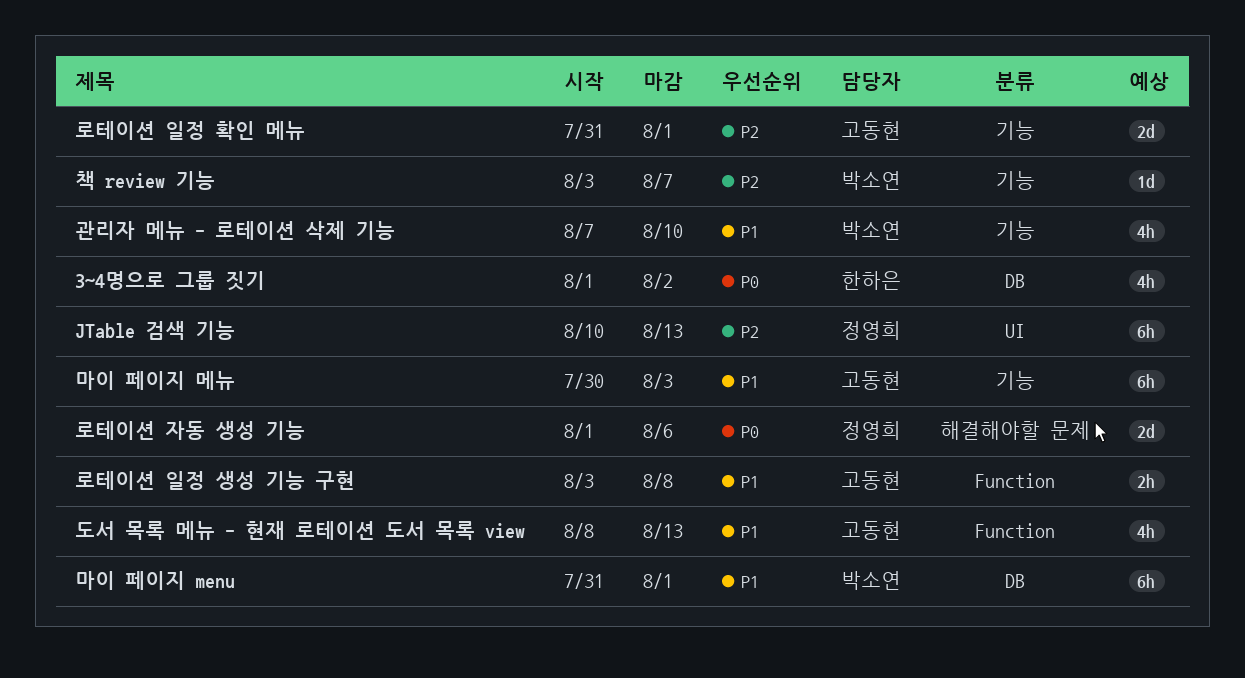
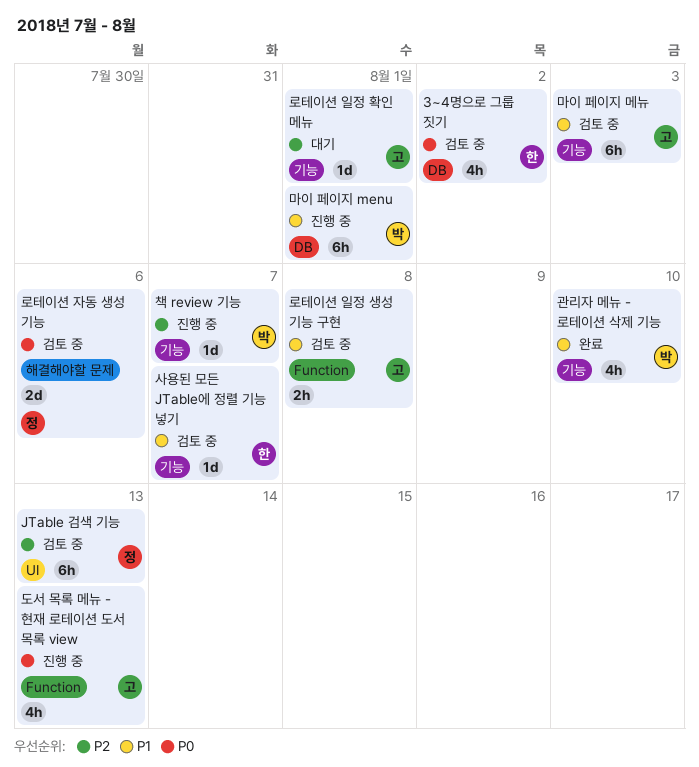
도서 목록 메뉴 - 현재 로테이션 도서 목록 view, priority: P1 -> P0
로테이션 일정 확인 메뉴, estimate: 2d -> 1d
사용된 모든 JTable에 정렬 기능 넣기: none -> present

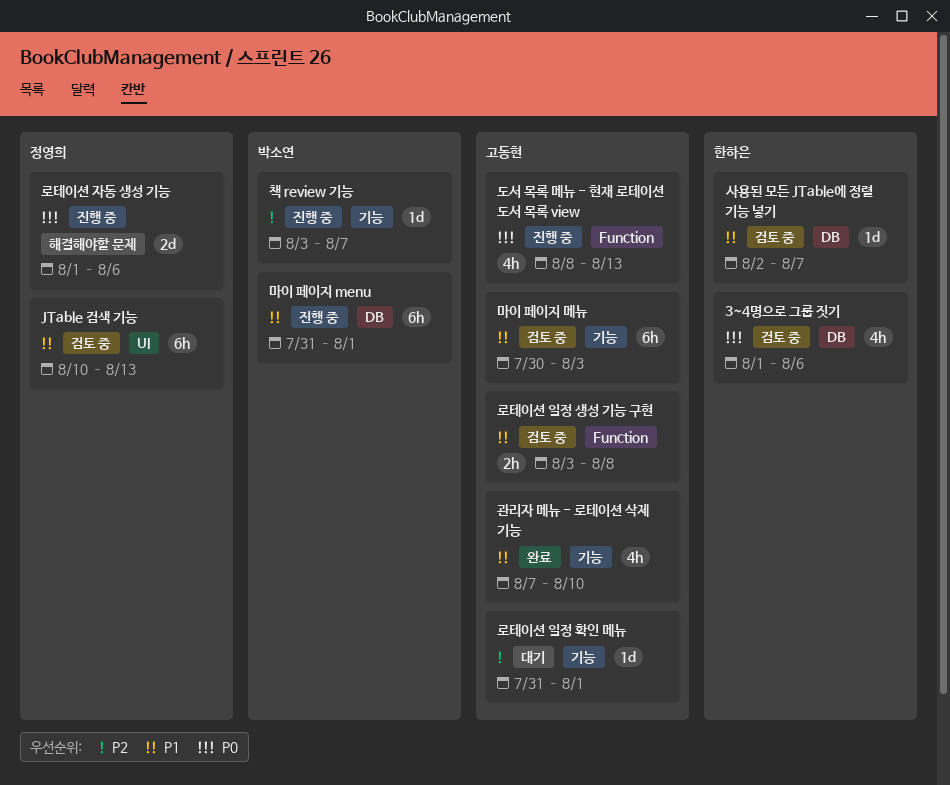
3~4명으로 그룹 짓기, due: Aug 2 -> Aug 6
JTable 검색 기능, priority: P2 -> P1
관리자 메뉴 - 로테이션 삭제 기능, owner: 박소연 -> 고동현
로테이션 자동 생성 기능, status: 검토 중 -> 진행 중
사용된 모든 JTable에 정렬 기능 넣기, label: 기능 -> DB

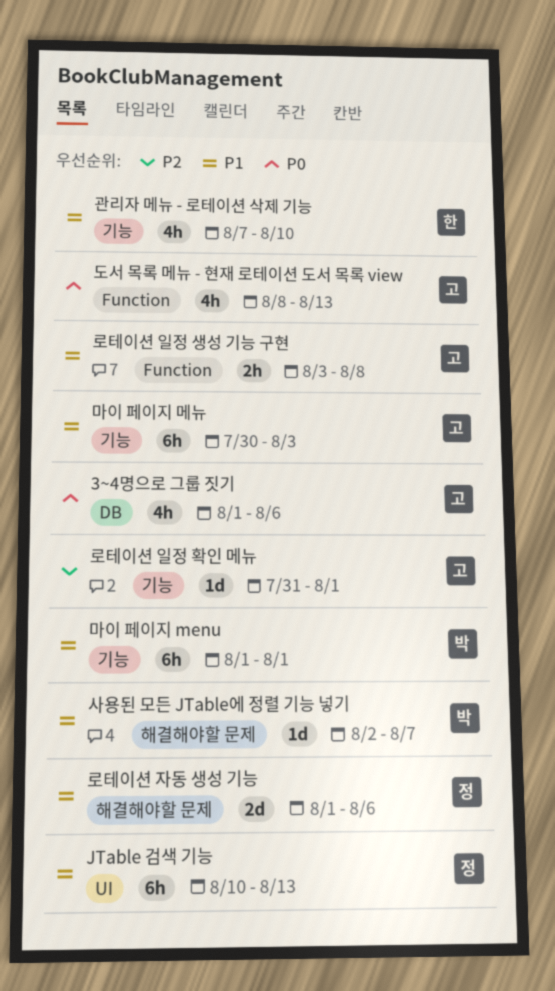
3~4명으로 그룹 짓기, owner: 한하은 -> 고동현
관리자 메뉴 - 로테이션 삭제 기능, owner: 고동현 -> 한하은
로테이션 자동 생성 기능, priority: P0 -> P1
마이 페이지 menu, label: DB -> 기능
마이 페이지 menu, start: Jul 31 -> Aug 1
사용된 모든 JTable에 정렬 기능 넣기, owner: 한하은 -> 박소연
사용된 모든 JTable에 정렬 기능 넣기, label: DB -> 해결해야할 문제
책 review 기능: present -> none

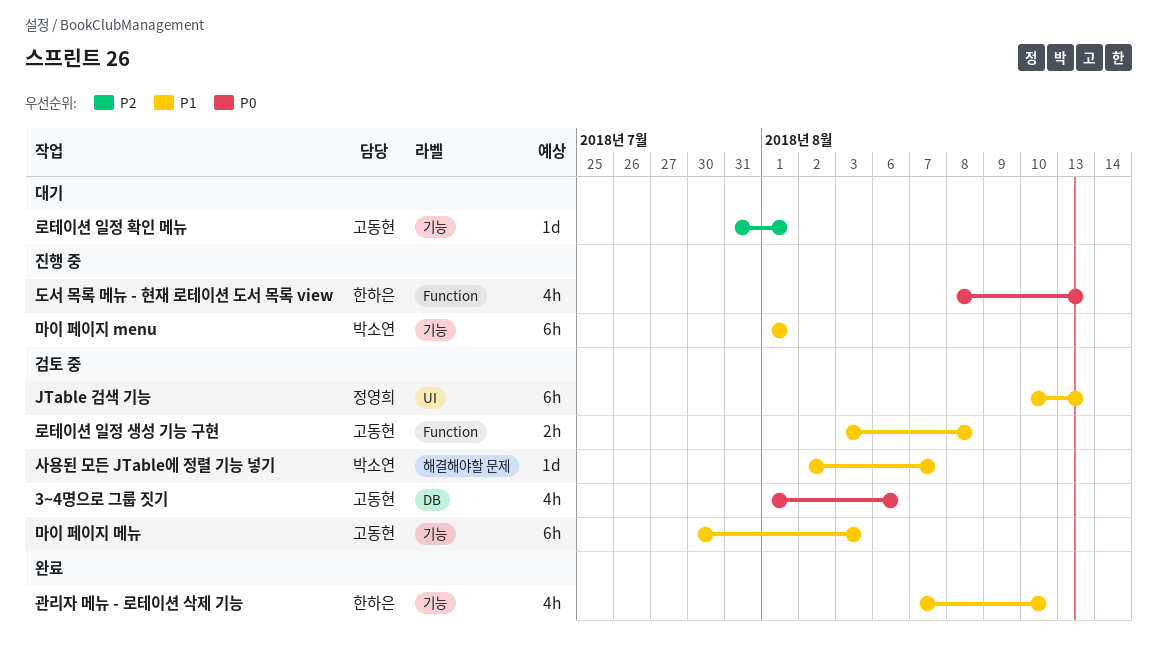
도서 목록 메뉴 - 현재 로테이션 도서 목록 view, owner: 고동현 -> 한하은
로테이션 자동 생성 기능: present -> none

